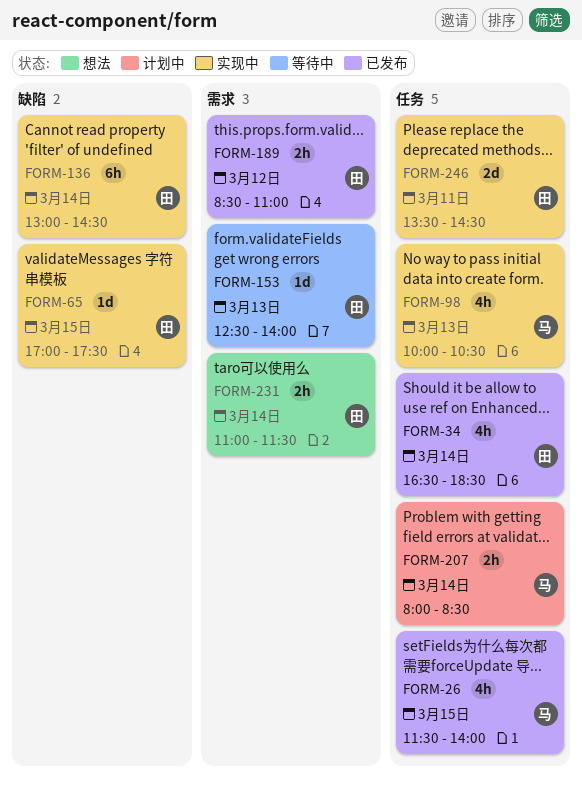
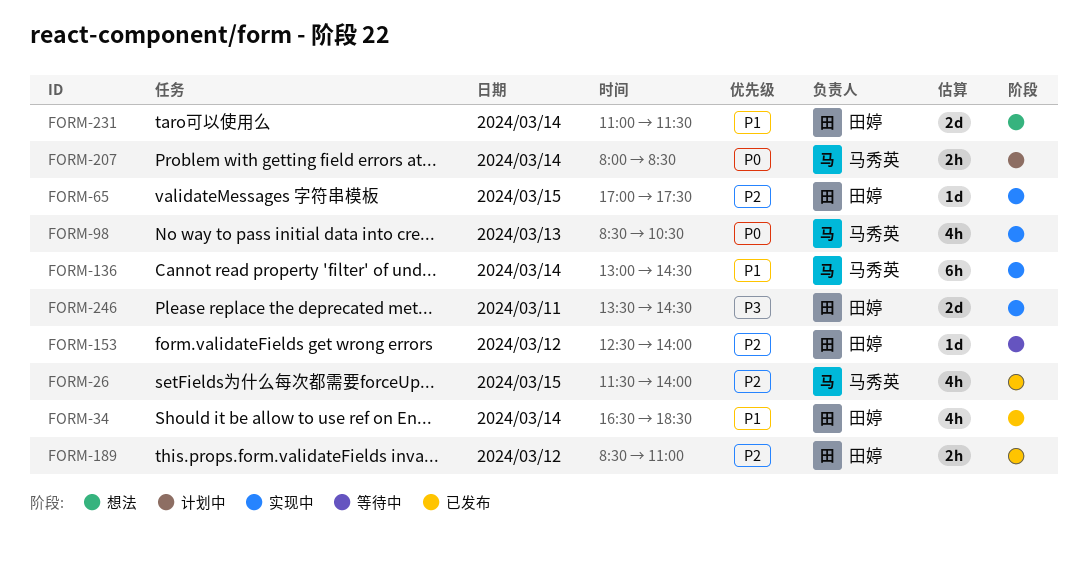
FORM-98, begins: 10:00 -> 08:30
FORM-136, owner: 田婷 -> 马秀英
FORM-153, day: Mar 13 -> Mar 12
FORM-231, estimate: 2h -> 2d

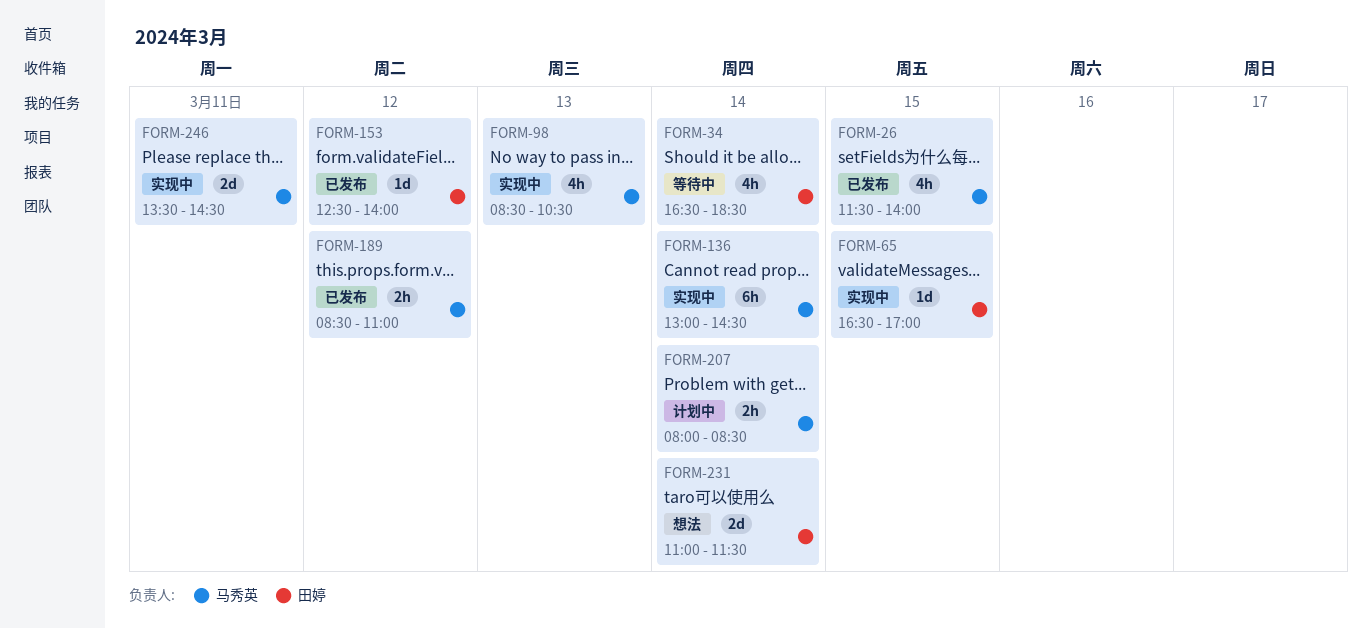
FORM-34, status: 已发布 -> 等待中
FORM-65, begins: 17:00 -> 16:30
FORM-65, ends: 17:30 -> 17:00
FORM-153, status: 等待中 -> 已发布
FORM-189, owner: 田婷 -> 马秀英
FORM-246, owner: 田婷 -> 马秀英

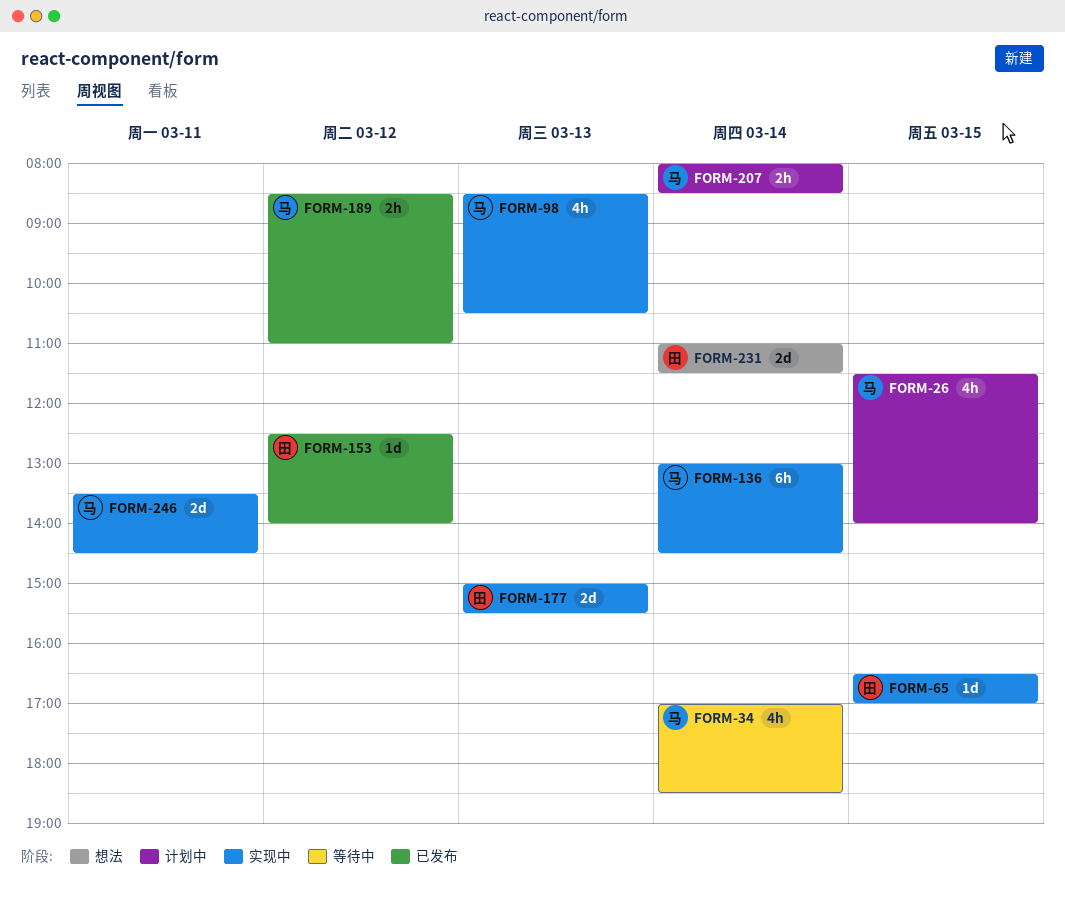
FORM-26, status: 已发布 -> 计划中
FORM-34, owner: 田婷 -> 马秀英
FORM-34, begins: 16:30 -> 17:00
FORM-177: none -> present

